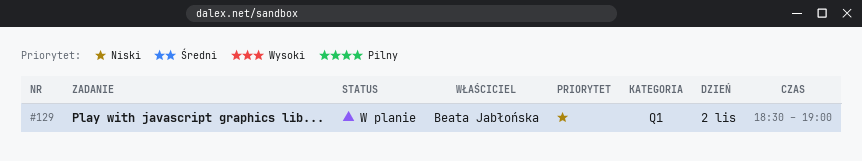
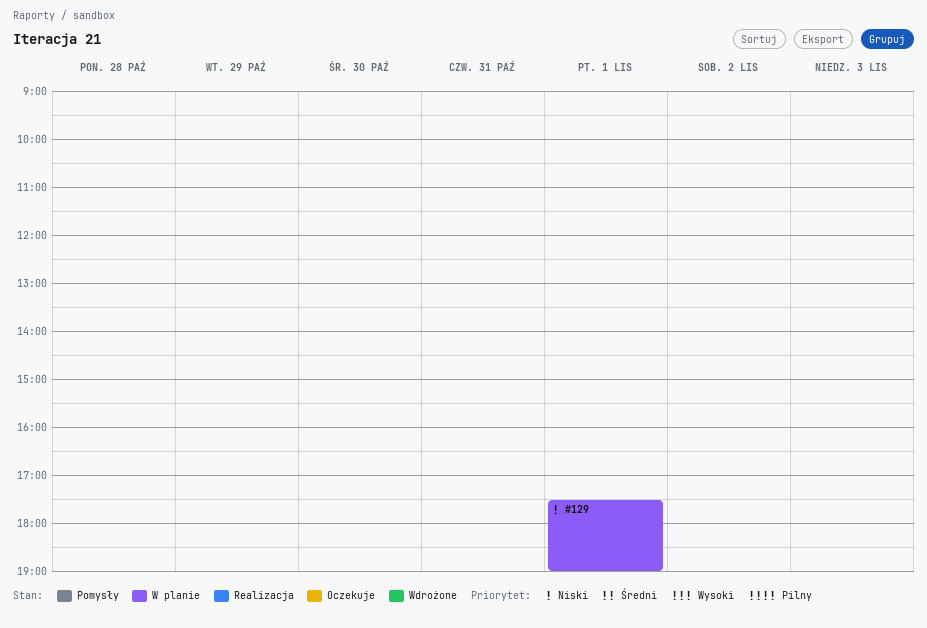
#129, day: Nov 2 -> Nov 1
#129, begins: 18:30 -> 17:30

